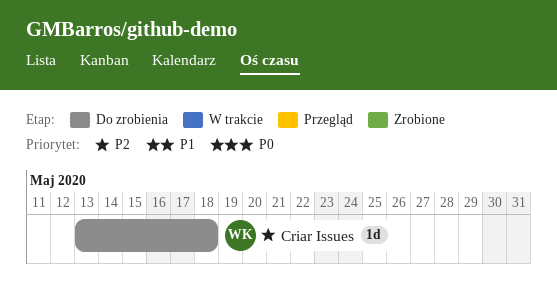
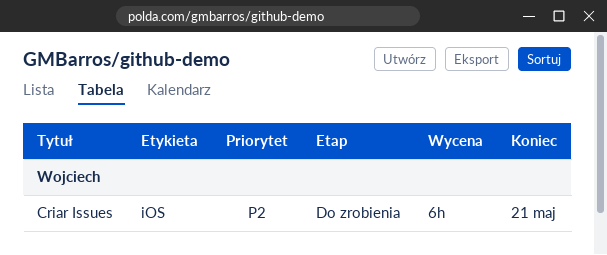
Criar Issues, estimate: 1d -> 6h
Criar Issues, due: May 18 -> May 21

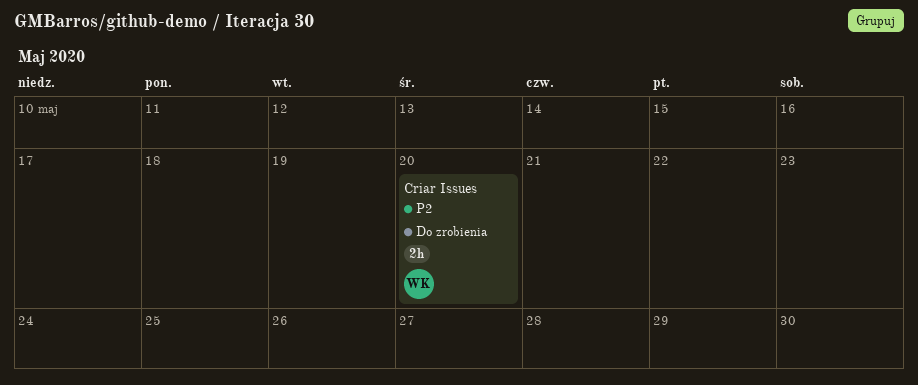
Criar Issues, estimate: 6h -> 2h
Criar Issues, due: May 21 -> May 20

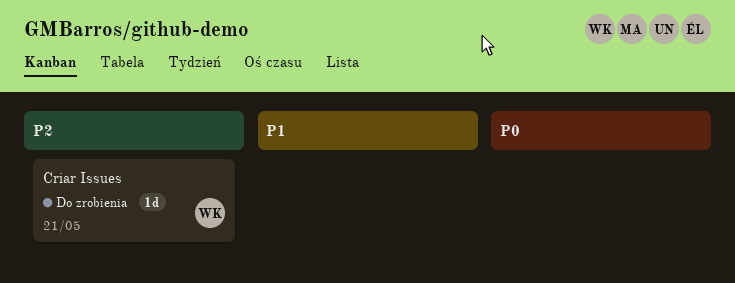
Criar Issues, estimate: 2h -> 1d
Criar Issues, due: May 20 -> May 21

